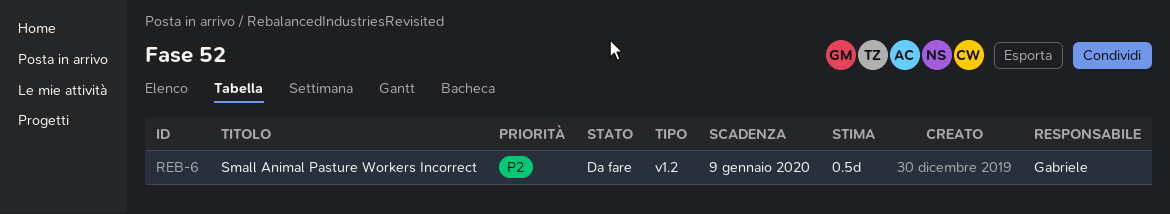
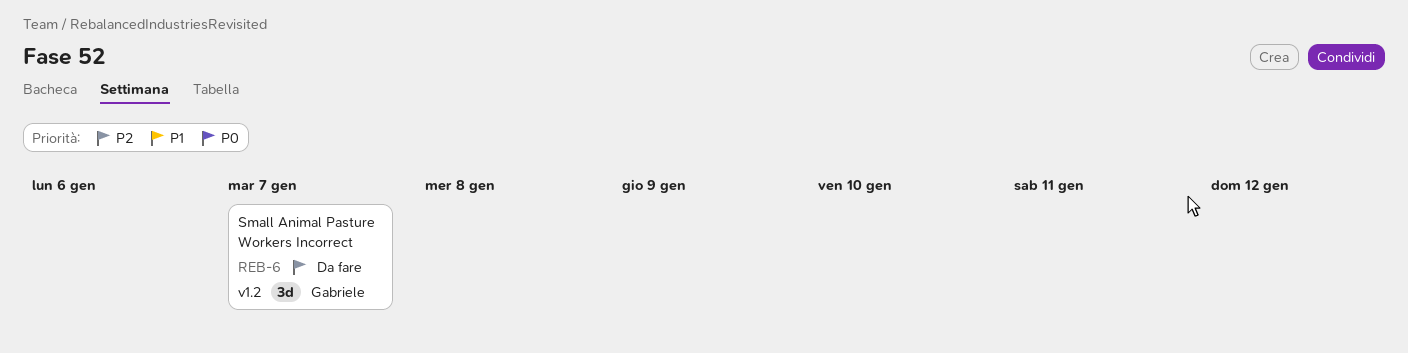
REB-6, estimate: 0.5d -> 3d
REB-6, due: Jan 9 -> Jan 7

